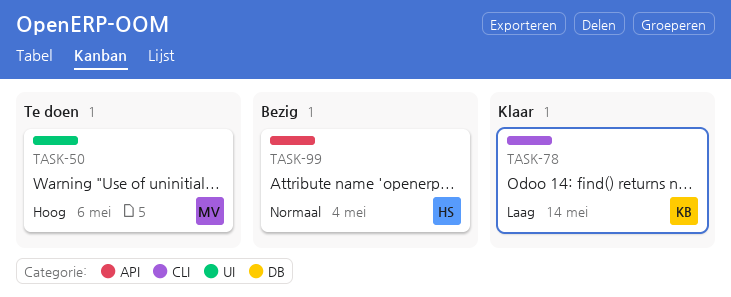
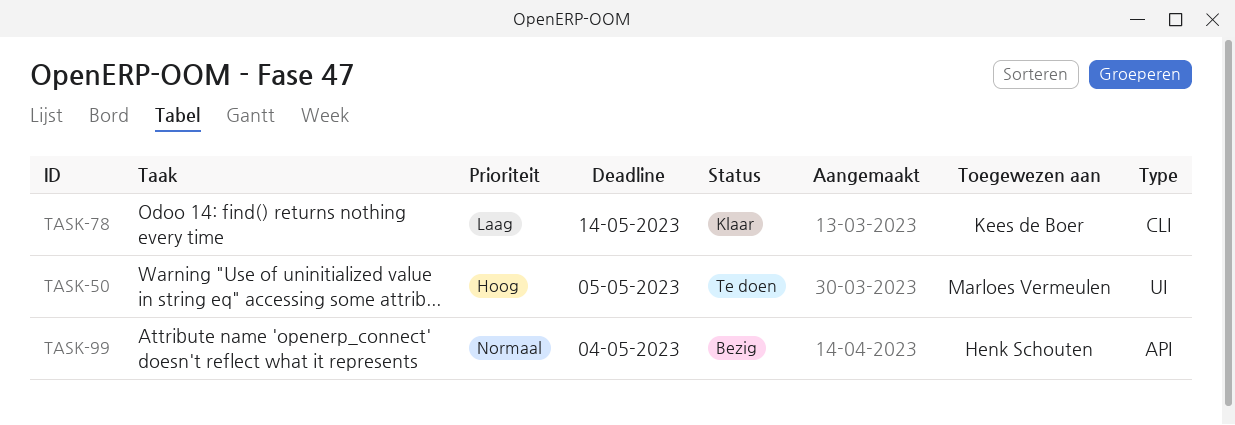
TASK-50, due: May 6 -> May 5

